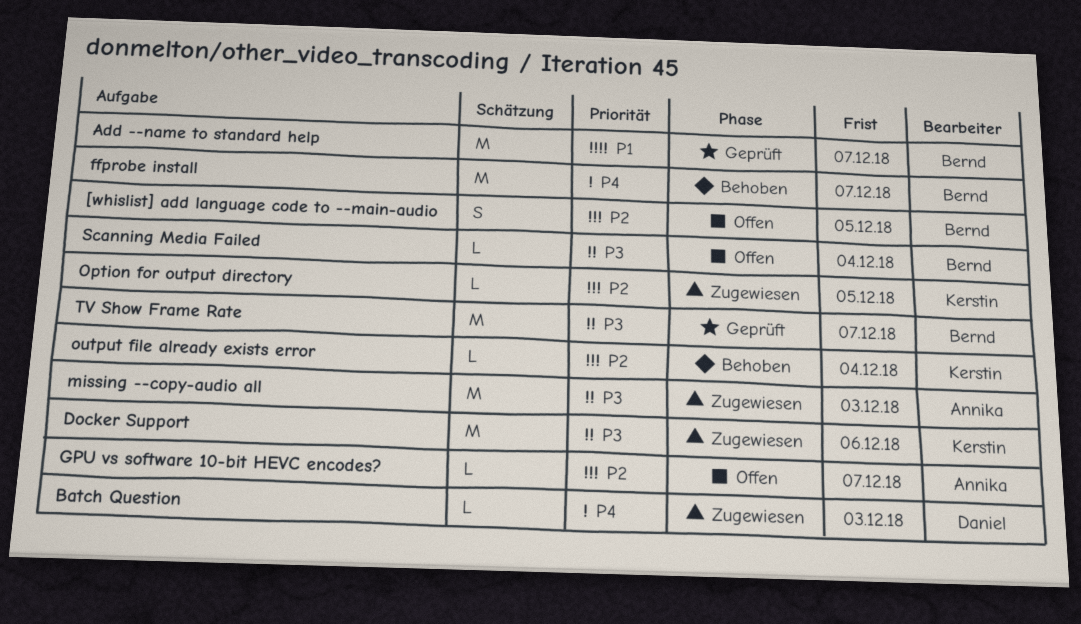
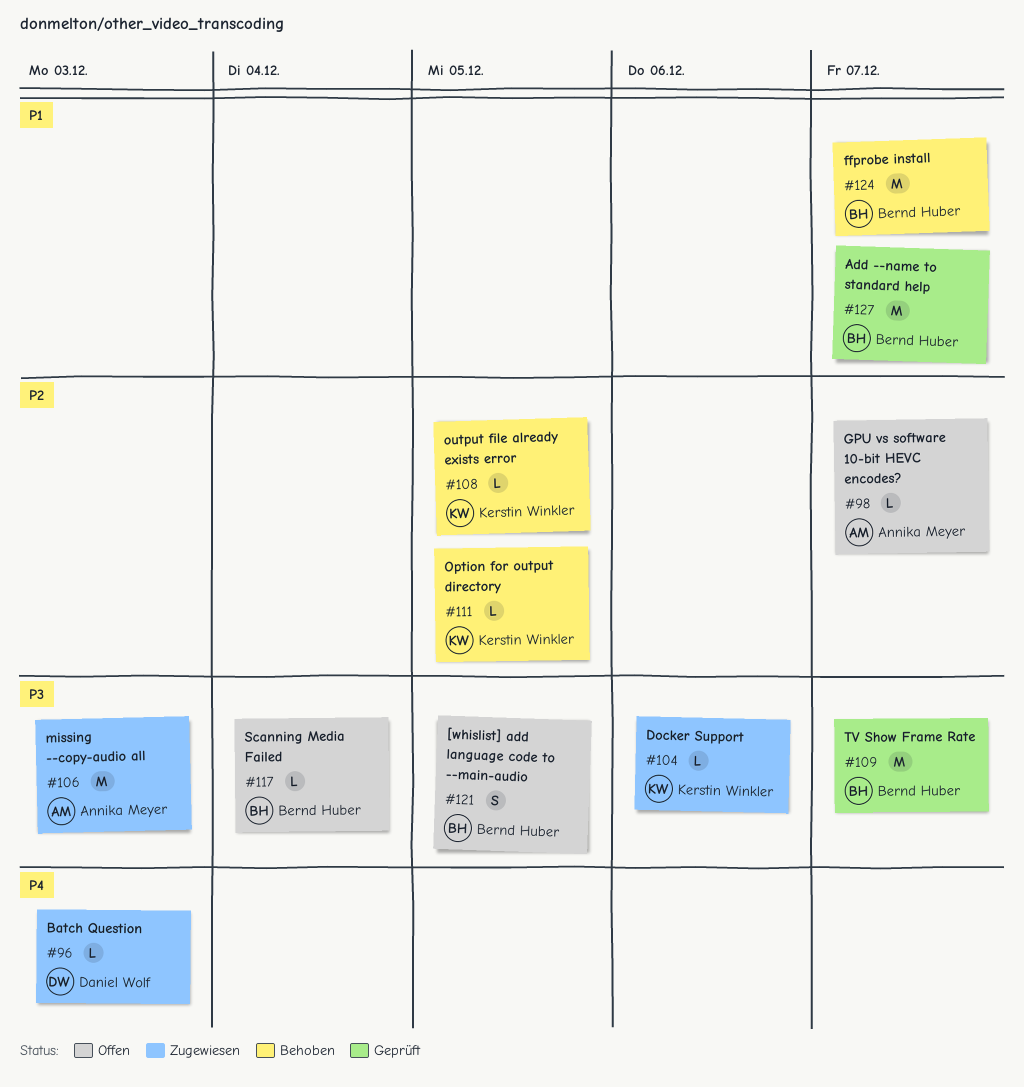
[whislist] add language code to --main-audio, priority: P2 -> P3
Docker Support, estimate: M -> L
ffprobe install, priority: P4 -> P1
Option for output directory, status: Zugewiesen -> Behoben
output file already exists error, due: Dec 4 -> Dec 5

